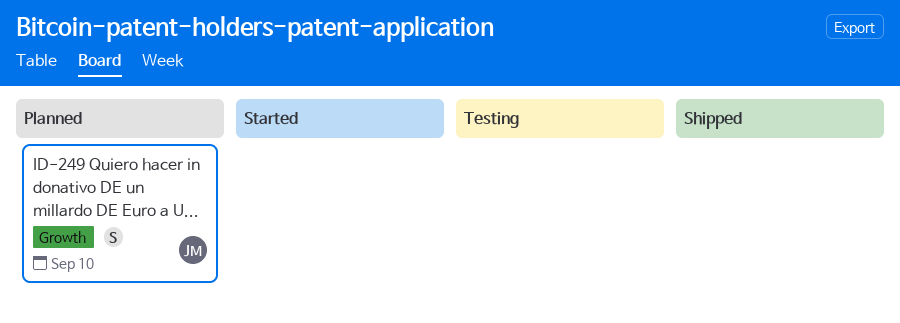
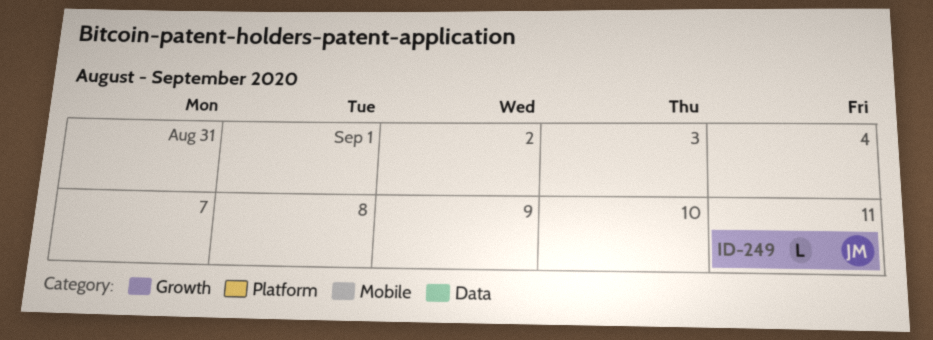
ID-249, estimate: S -> L
ID-249, due: Sep 10 -> Sep 11

